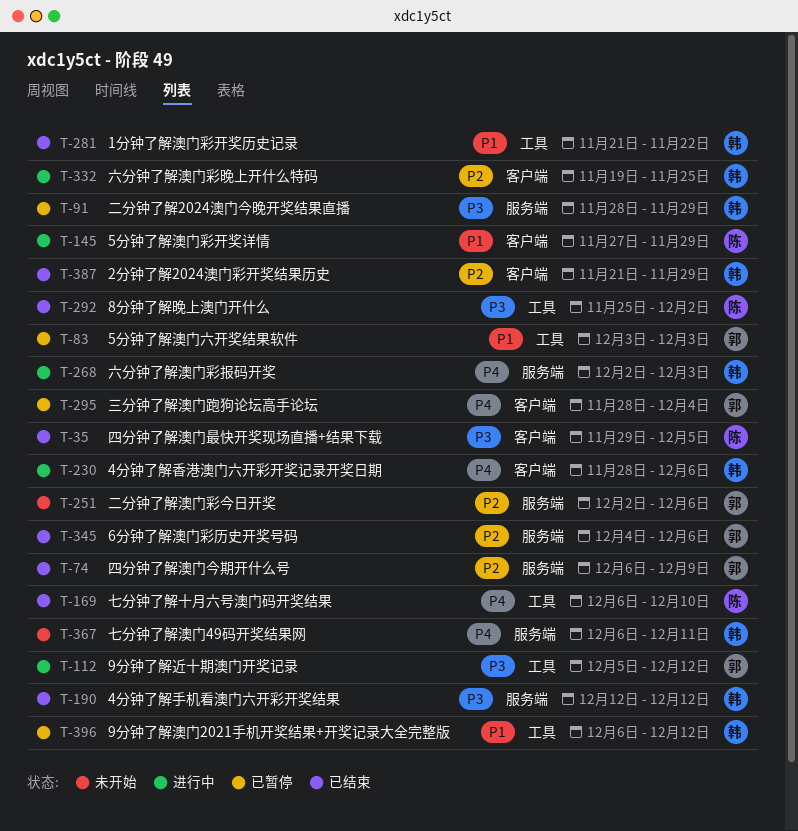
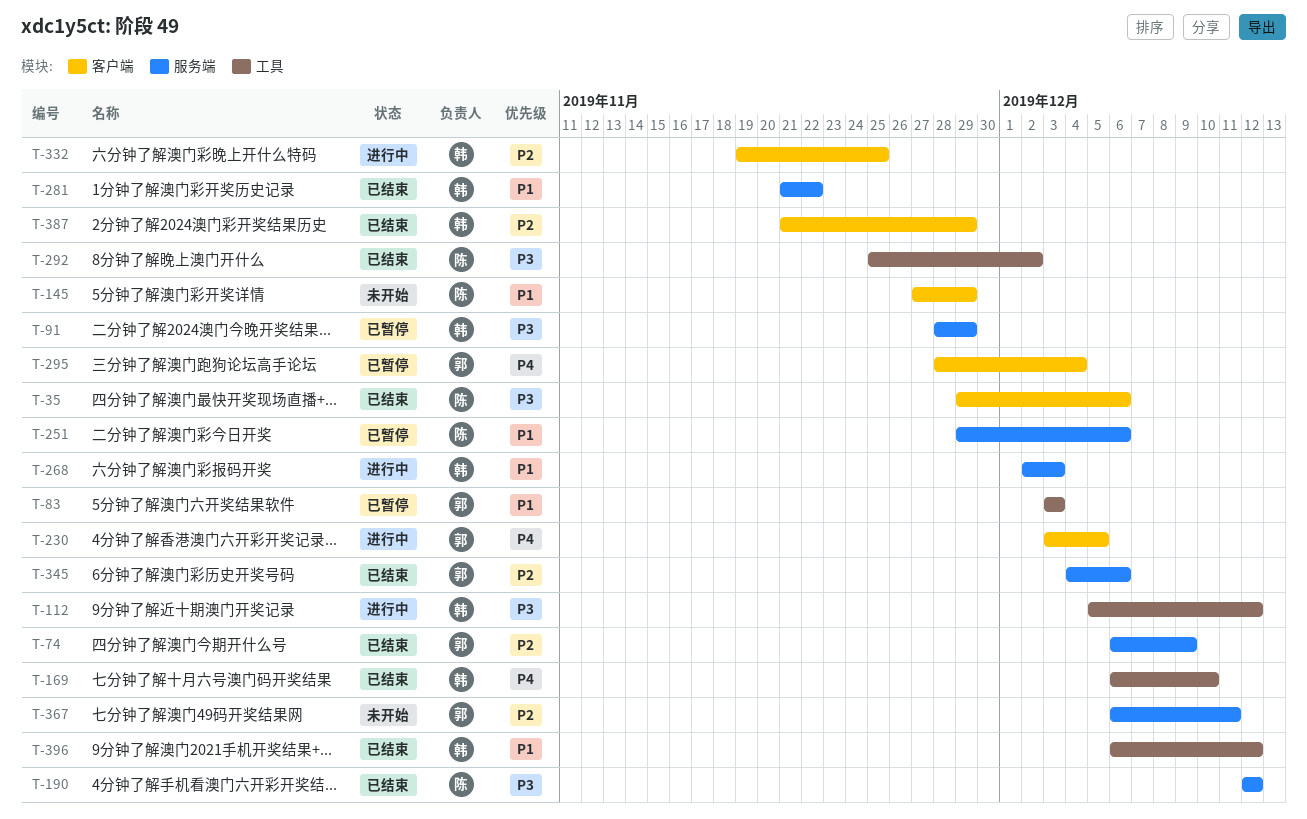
T-35, due: Dec 5 -> Dec 6
T-112, owner: 郭 -> 韩
T-145, status: 进行中 -> 未开始
T-169, owner: 陈 -> 韩
T-190, owner: 韩 -> 陈
T-230, owner: 韩 -> 郭
T-230, start: Nov 28 -> Dec 3
T-230, due: Dec 6 -> Dec 5
T-251, status: 未开始 -> 已暂停
T-251, owner: 郭 -> 陈
T-251, priority: P2 -> P1
T-251, start: Dec 2 -> Nov 29
T-268, priority: P4 -> P1
T-281, label: 工具 -> 服务端
T-367, owner: 韩 -> 郭
T-367, priority: P4 -> P2
T-396, status: 已暂停 -> 已结束

